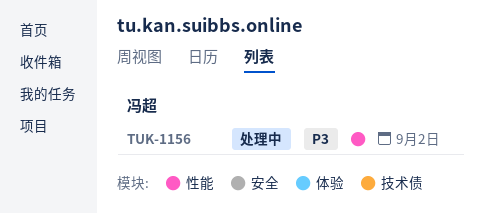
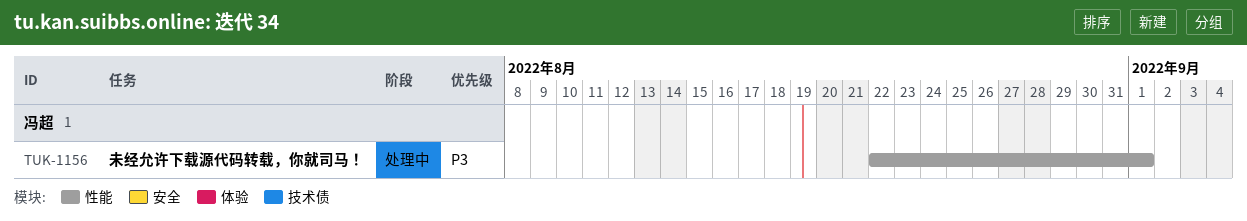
TUK-1156, due: Sep 2 -> Sep 1

